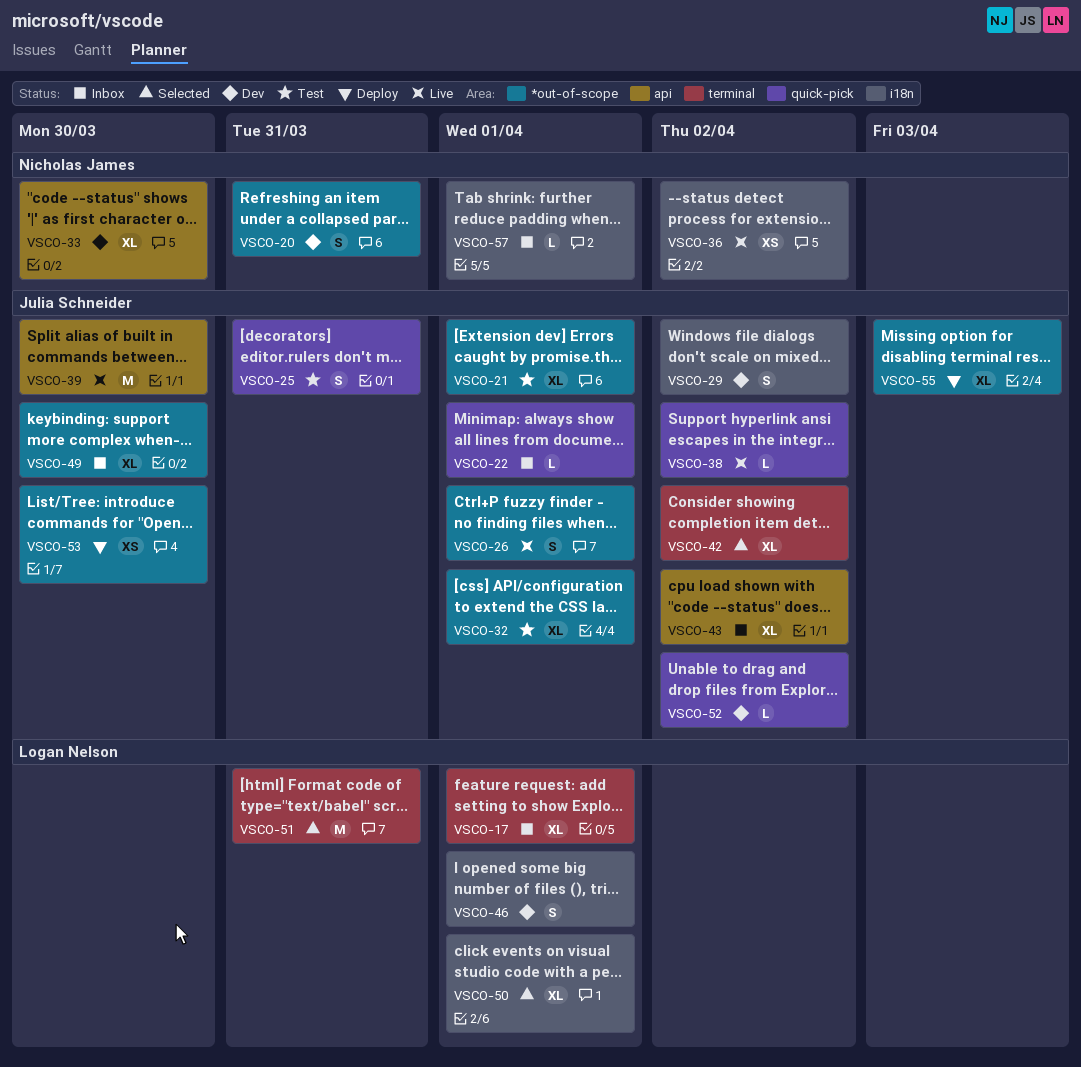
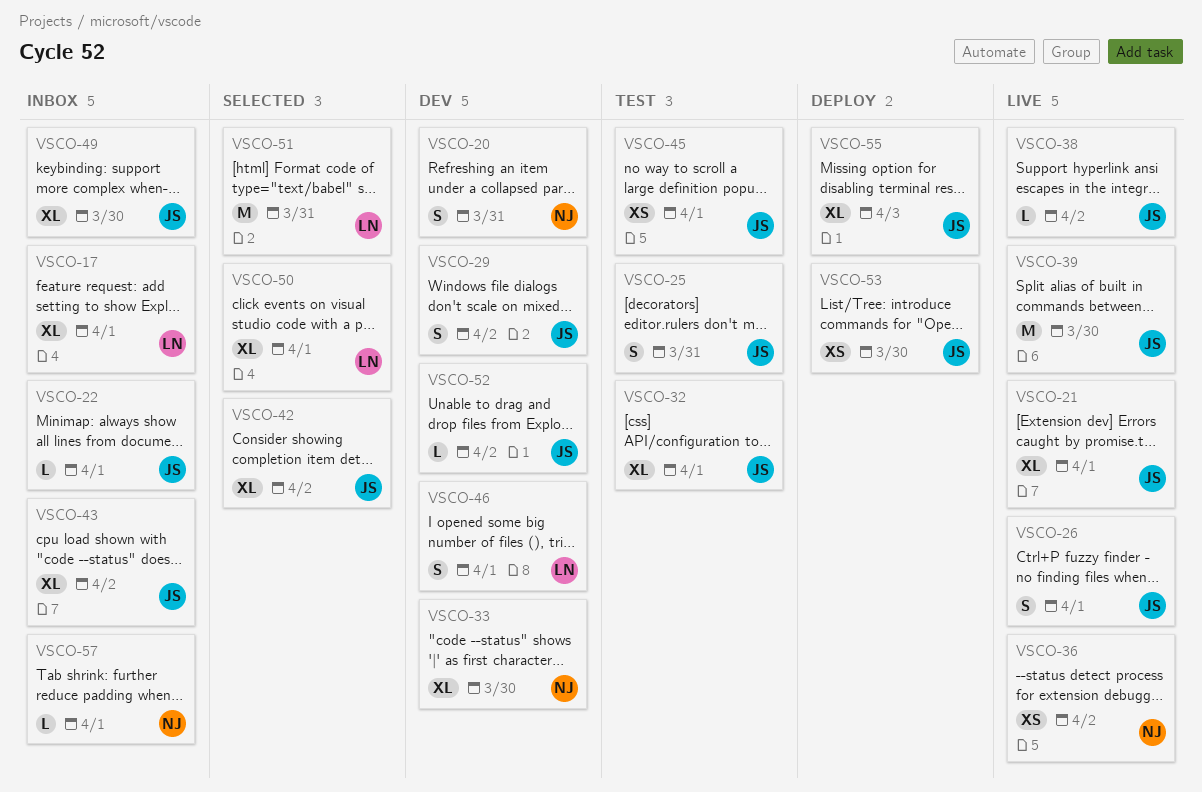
VSCO-21, status: Test -> Live
VSCO-45: none -> present

